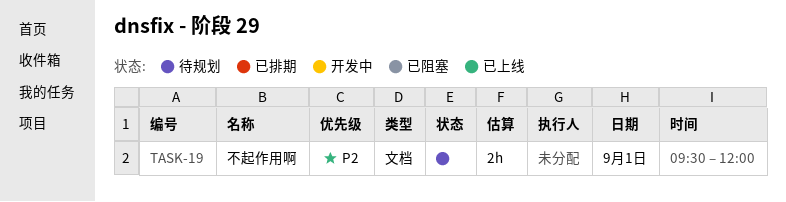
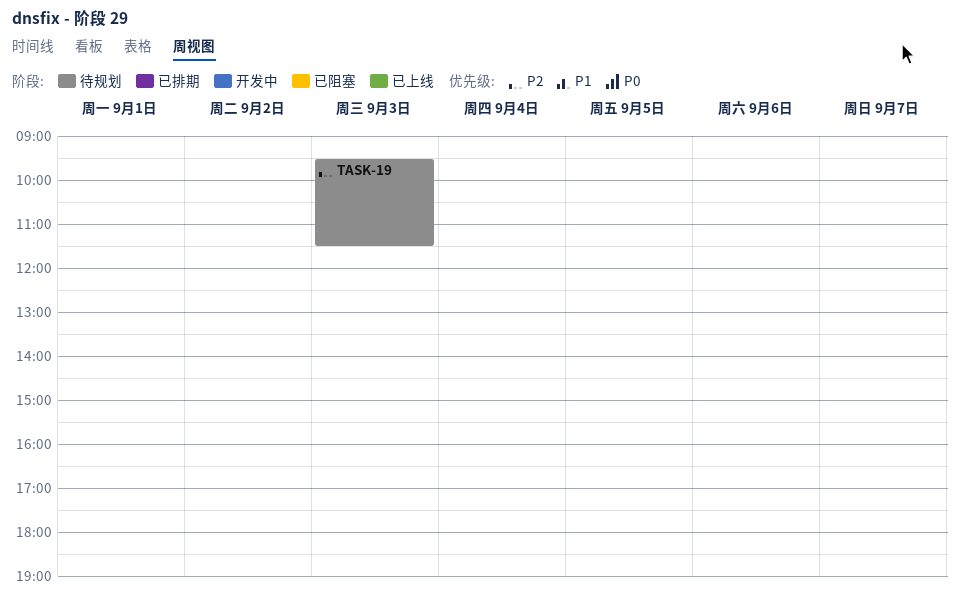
TASK-19, day: Sep 1 -> Sep 3
TASK-19, ends: 12:00 -> 11:30

